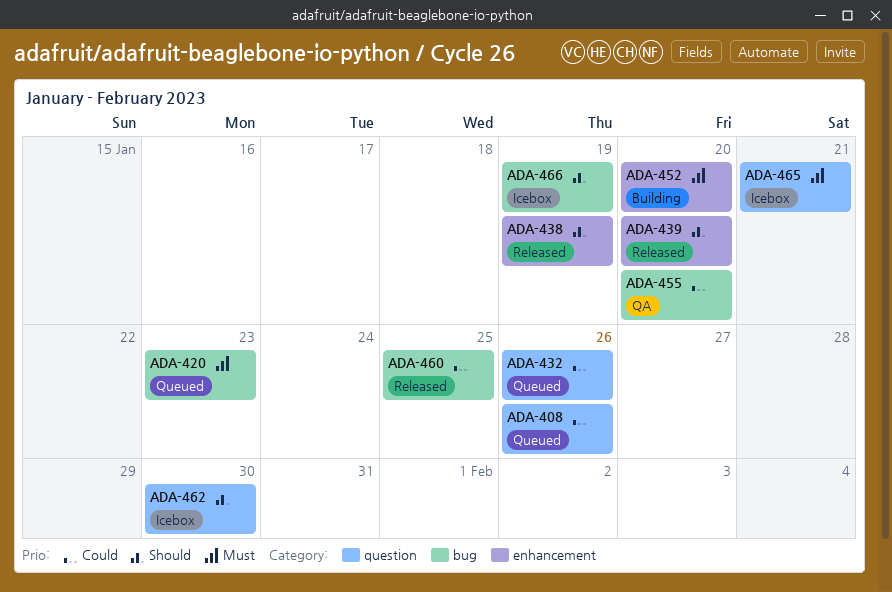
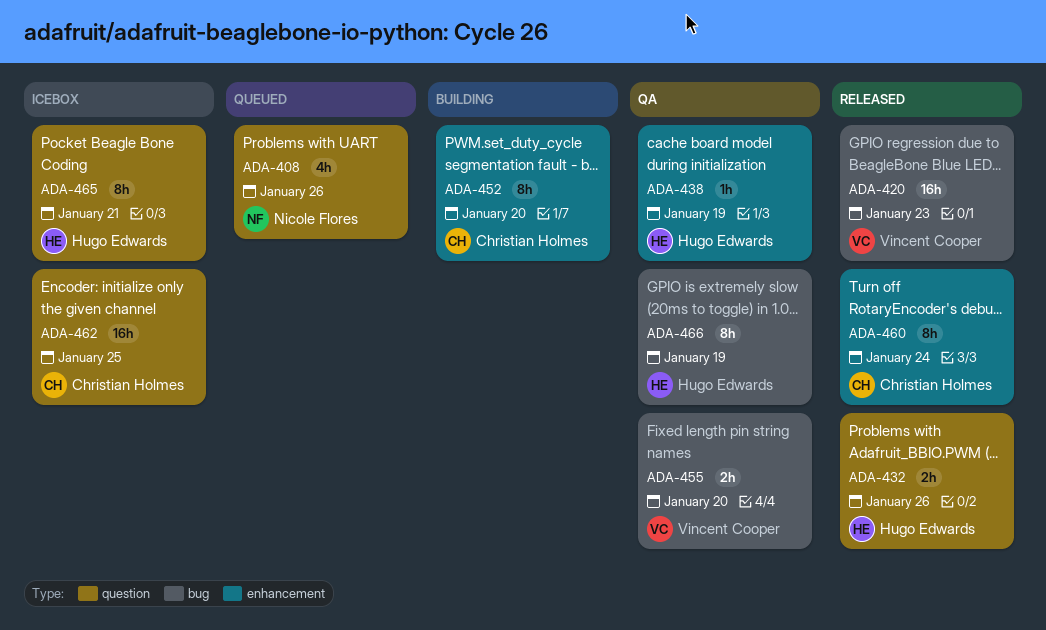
ADA-420, status: Queued -> Released
ADA-432, status: Queued -> Released
ADA-438, status: Released -> QA
ADA-439: present -> none
ADA-460, label: bug -> enhancement
ADA-460, due: Jan 25 -> Jan 24
ADA-462, due: Jan 30 -> Jan 25
ADA-466, status: Icebox -> QA

